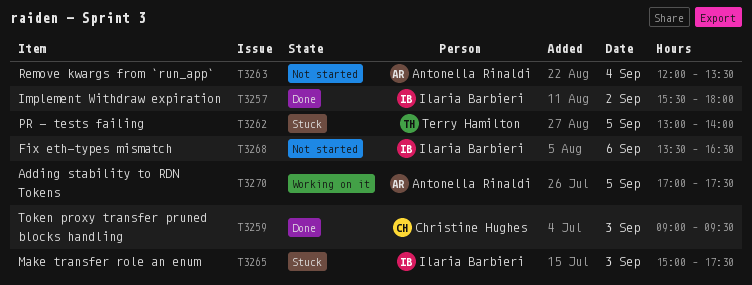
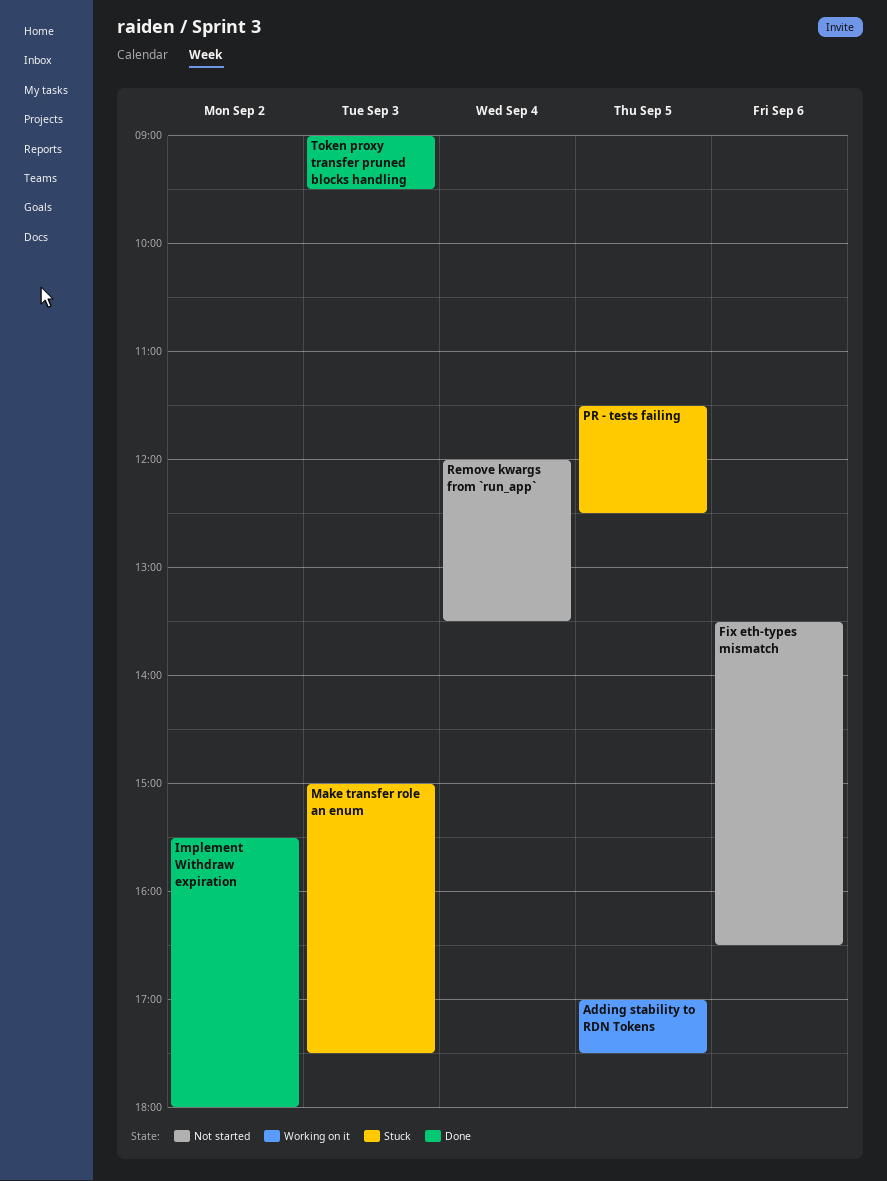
PR - tests failing, begins: 13:00 -> 11:30
PR - tests failing, ends: 14:00 -> 12:30

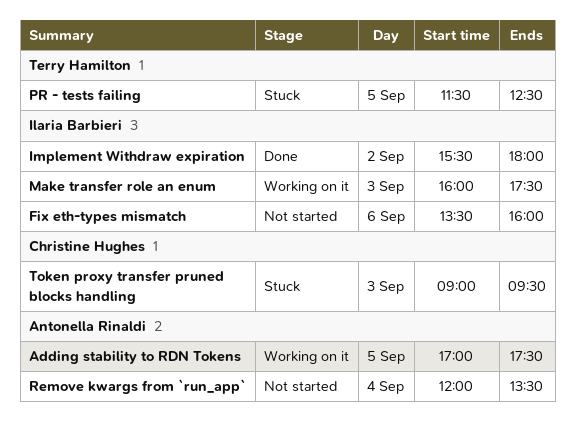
Fix eth-types mismatch, ends: 16:30 -> 16:00
Make transfer role an enum, status: Stuck -> Working on it
Make transfer role an enum, begins: 15:00 -> 16:00
Token proxy transfer pruned blocks handling, status: Done -> Stuck

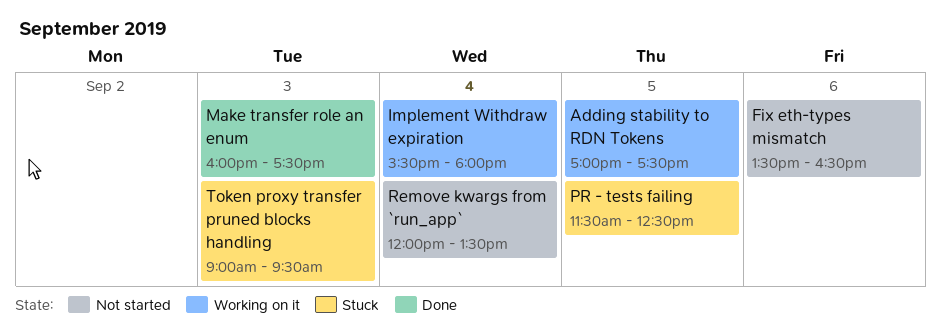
Fix eth-types mismatch, ends: 16:00 -> 16:30
Implement Withdraw expiration, status: Done -> Working on it
Implement Withdraw expiration, day: Sep 2 -> Sep 4
Make transfer role an enum, status: Working on it -> Done

